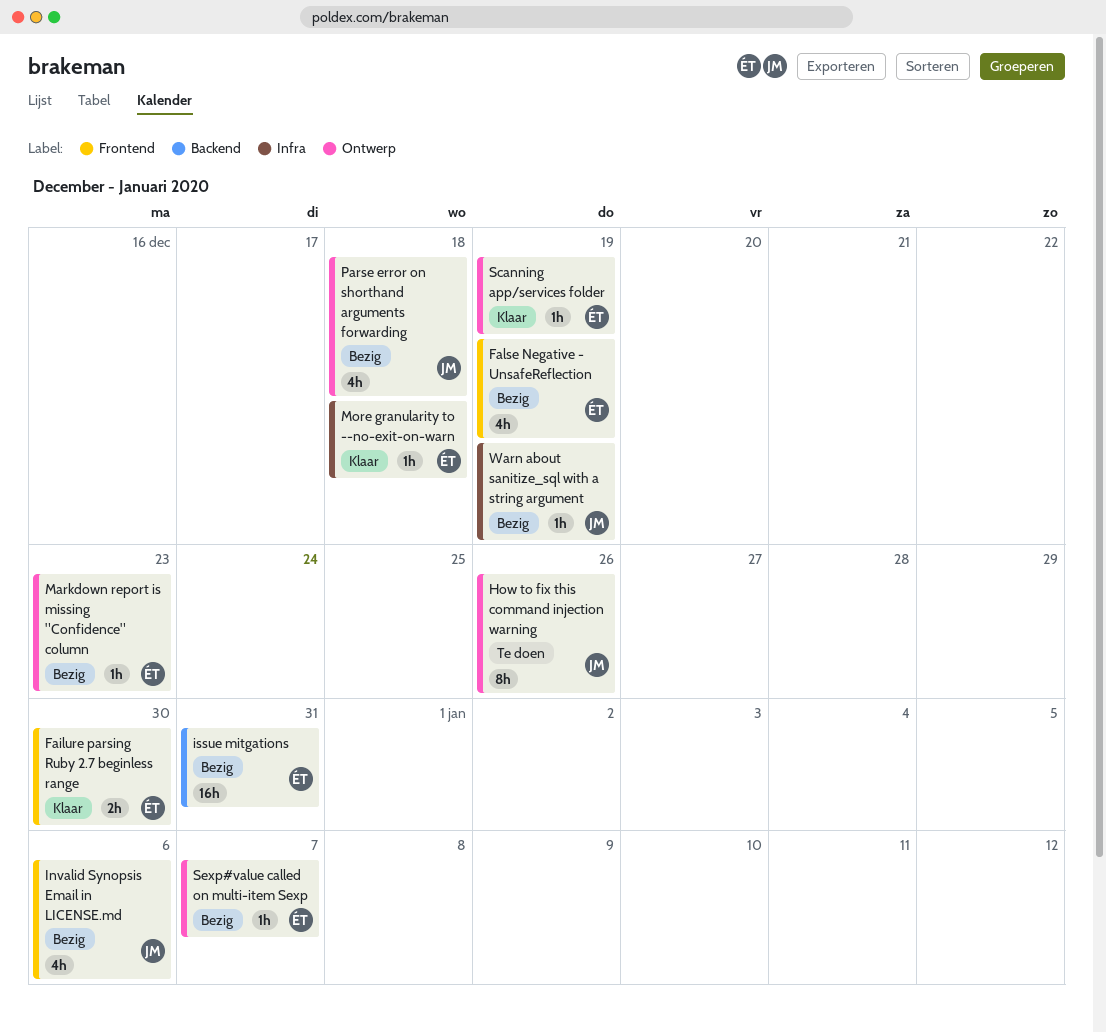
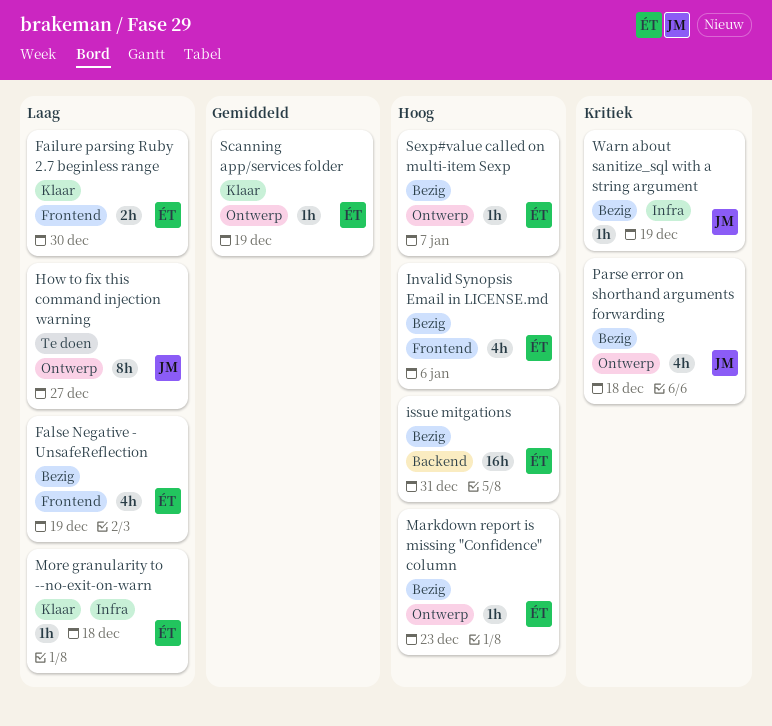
How to fix this command injection warning, due: Dec 26 -> Dec 27
Invalid Synopsis Email in LICENSE.md, owner: JM -> ÉT

